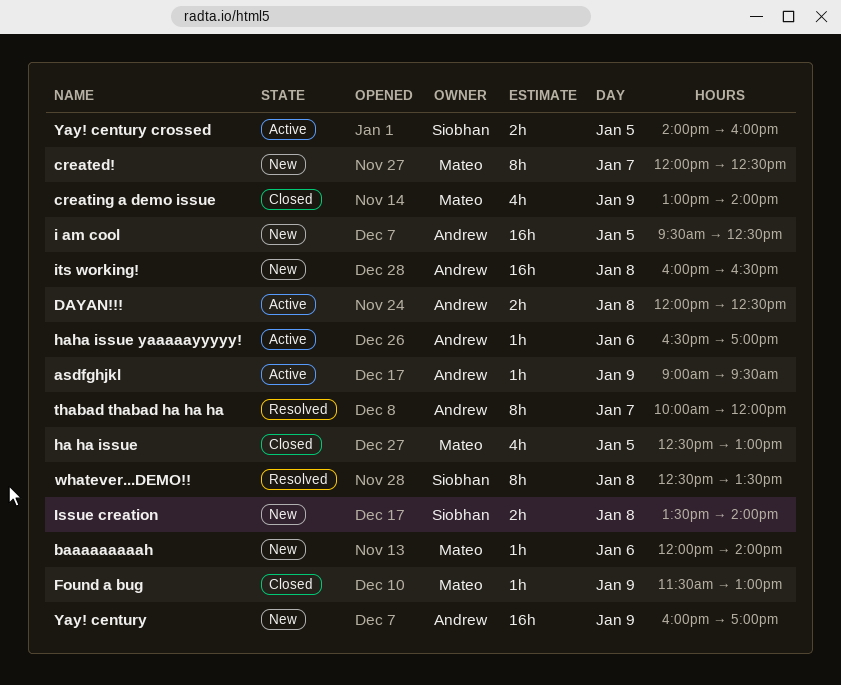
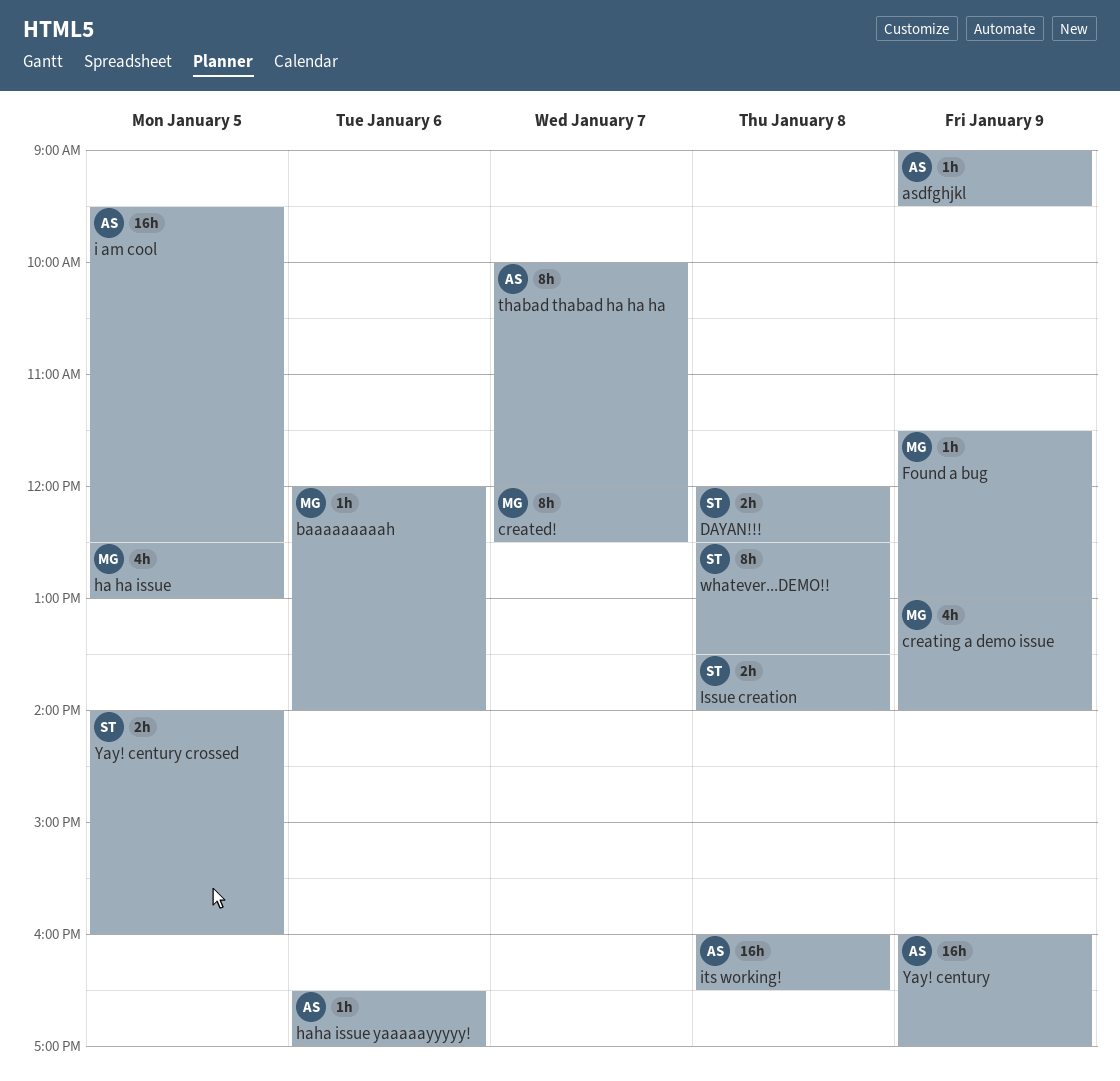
DAYAN!!!, owner: Andrew -> Siobhan

